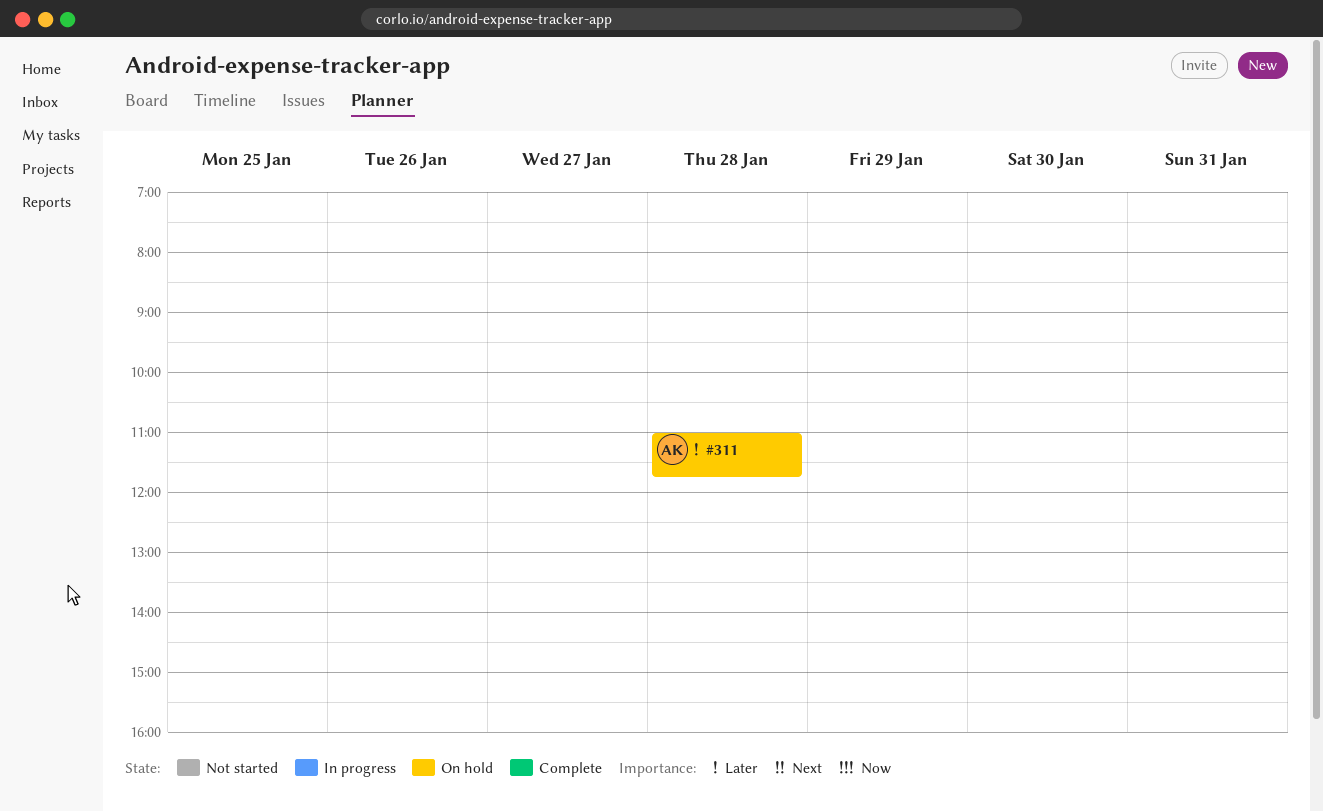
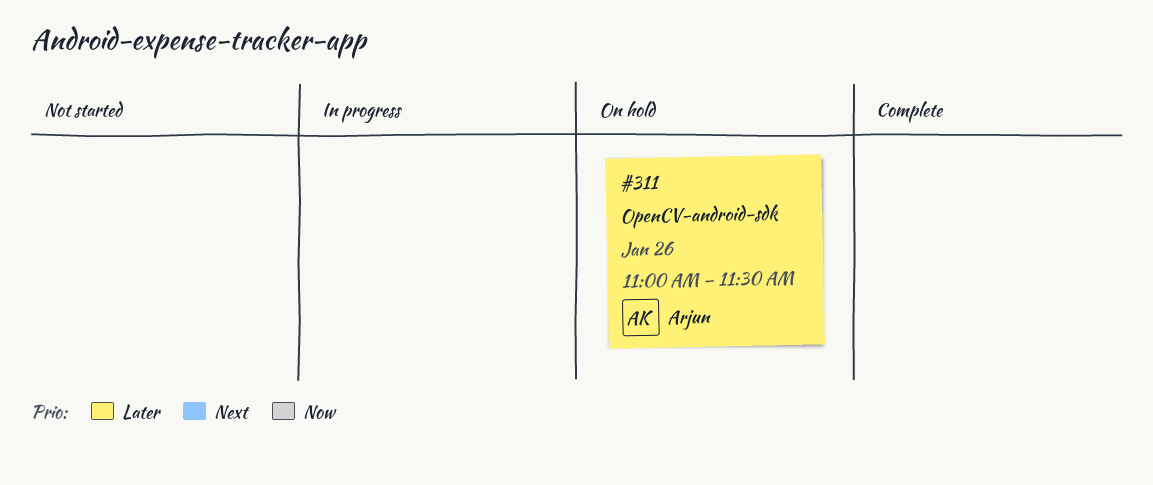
#311, day: Jan 28 -> Jan 26
#311, ends: 11:45 -> 11:30

